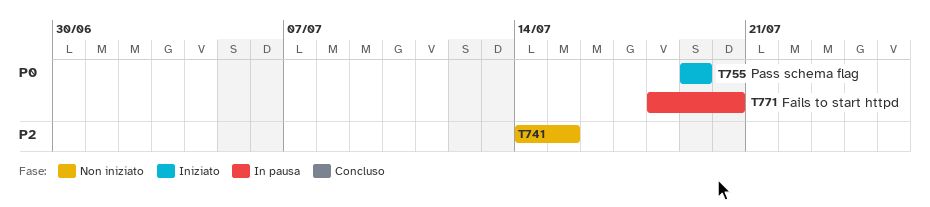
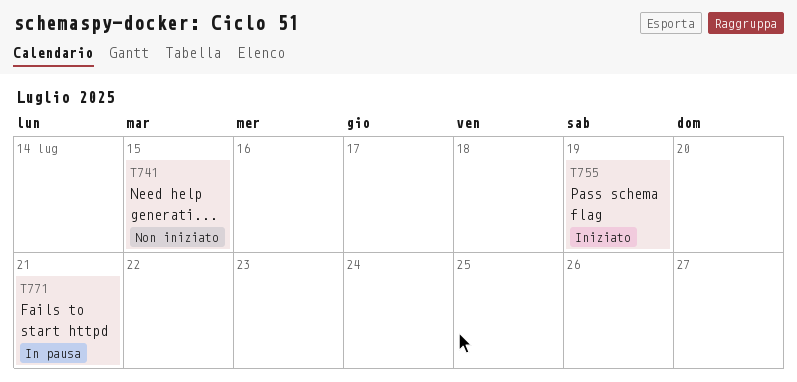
T771, due: Jul 20 -> Jul 21

